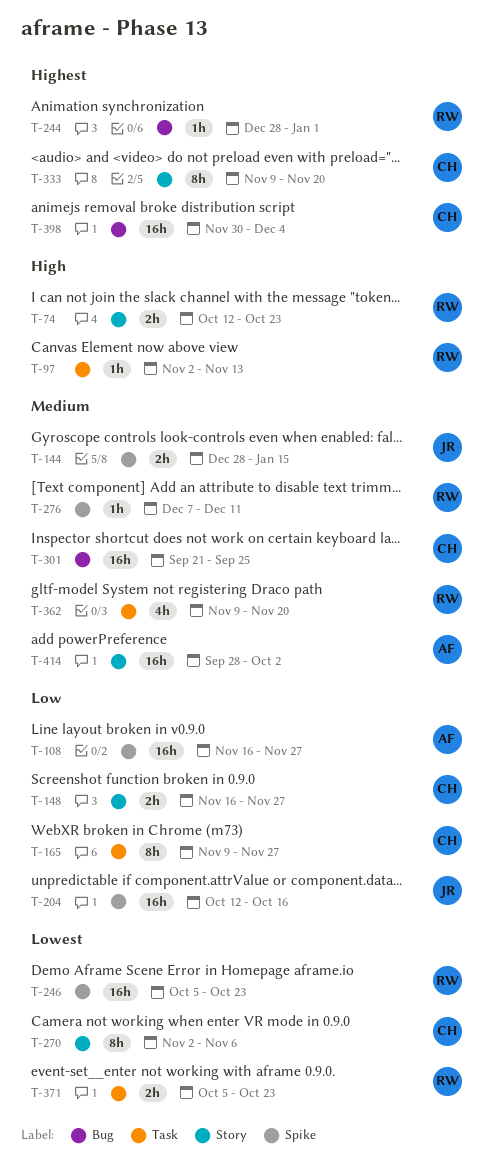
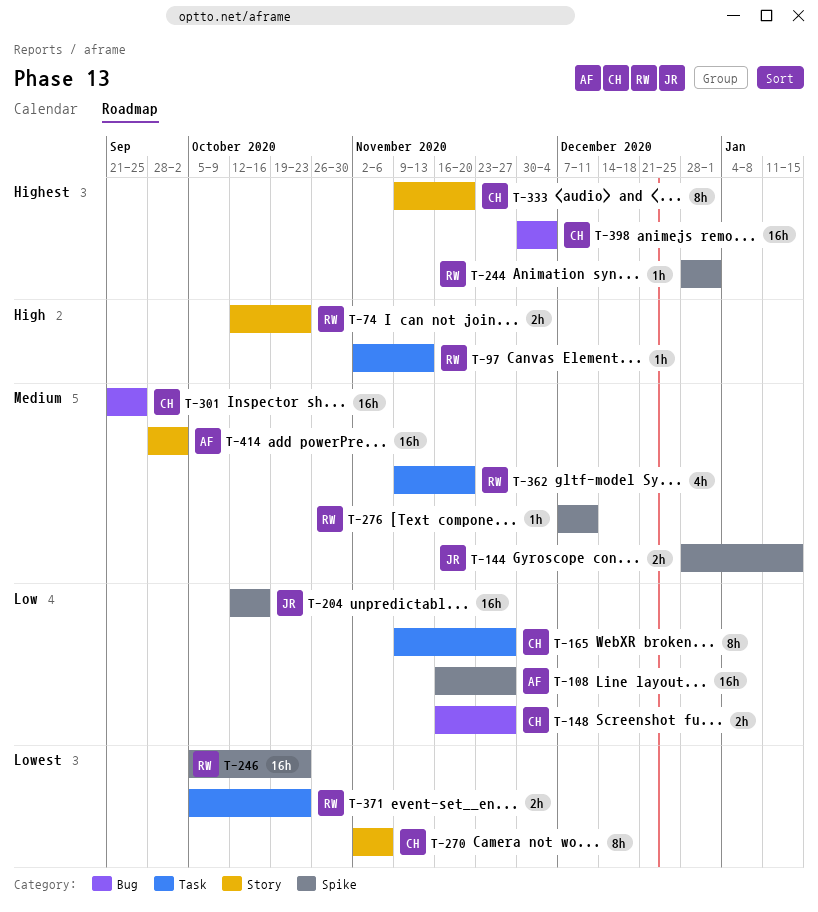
T-148, label: Story -> Bug
T-244, label: Bug -> Spike

